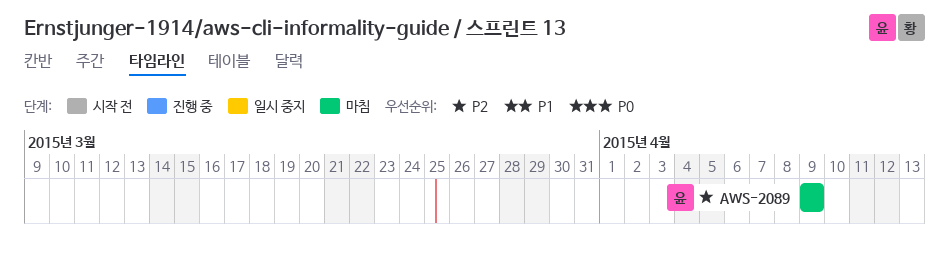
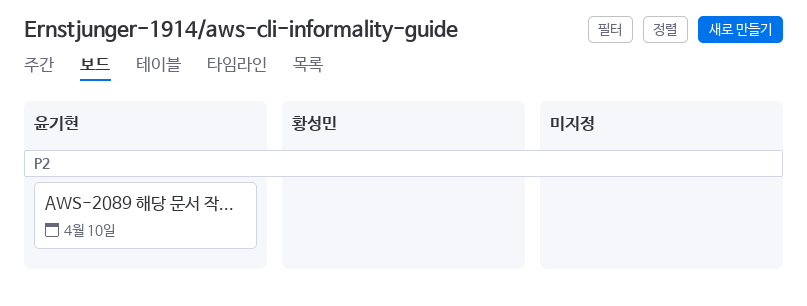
AWS-2089, due: Apr 9 -> Apr 10

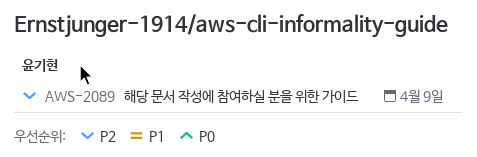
AWS-2089, due: Apr 10 -> Apr 9

